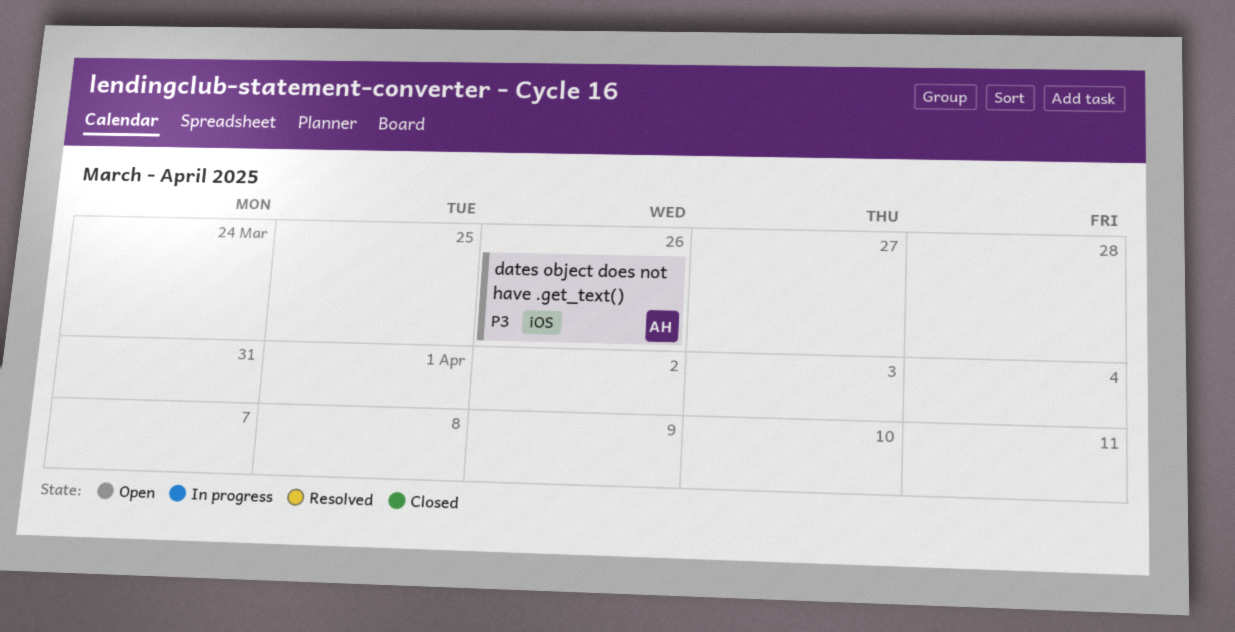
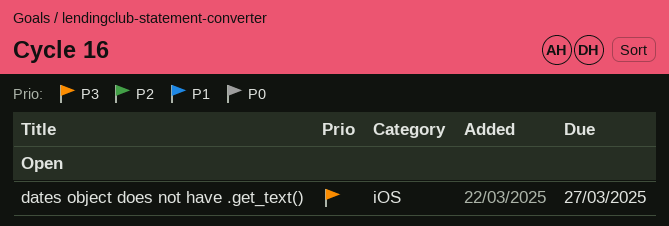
dates object does not have .get_text(), due: Mar 26 -> Mar 27

